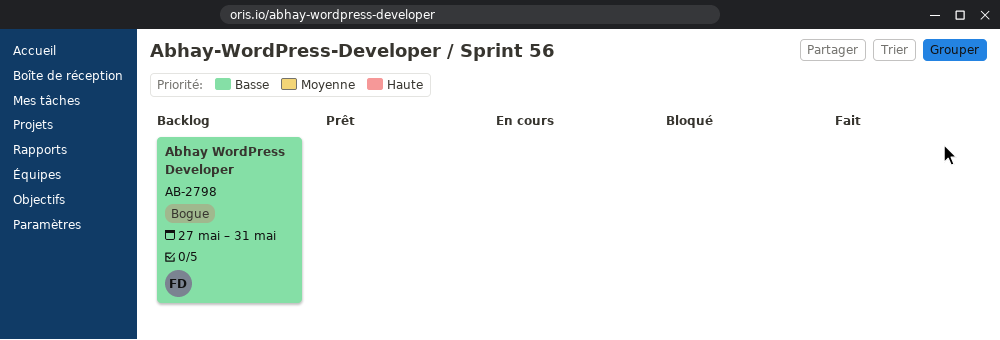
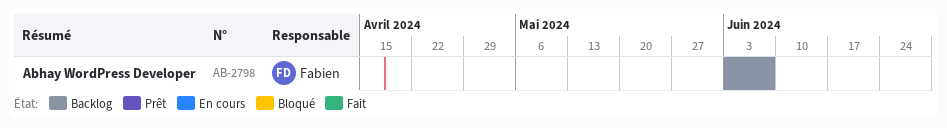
AB-2798, start: May 27 -> Jun 3
AB-2798, due: May 31 -> Jun 7

